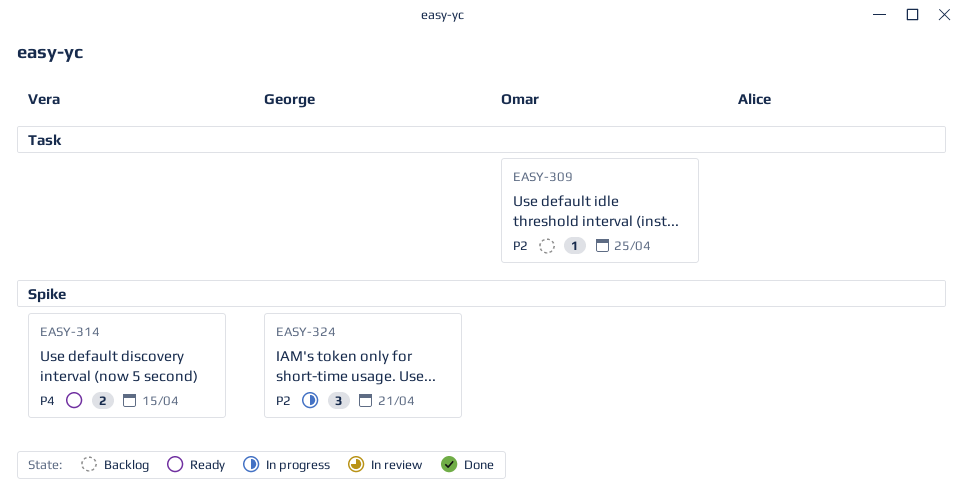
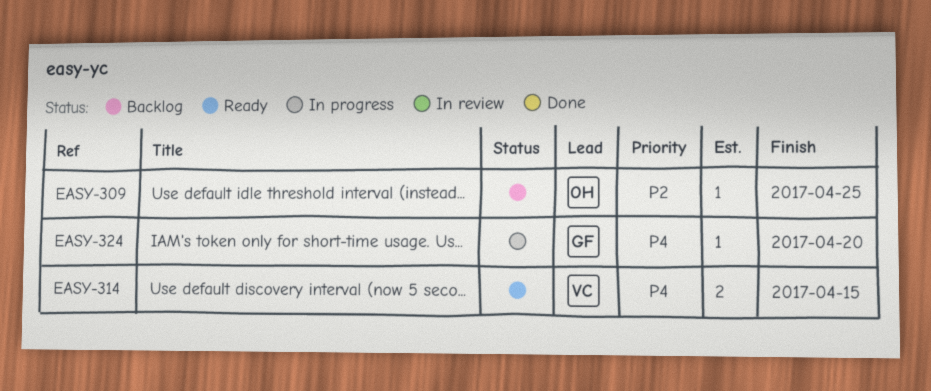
EASY-324, priority: P2 -> P4
EASY-324, estimate: 3 -> 1
EASY-324, due: Apr 21 -> Apr 20

